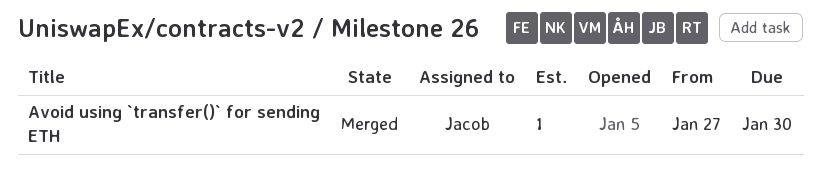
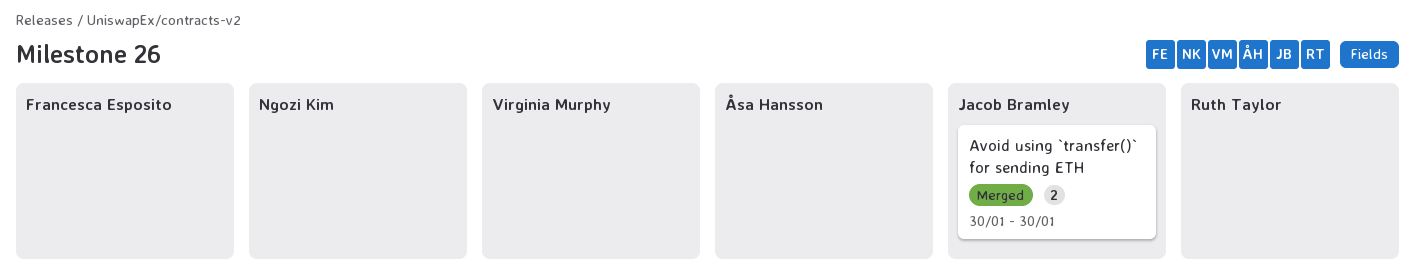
Avoid using `transfer()` for sending ETH, estimate: 1 -> 2
Avoid using `transfer()` for sending ETH, start: Jan 27 -> Jan 30

